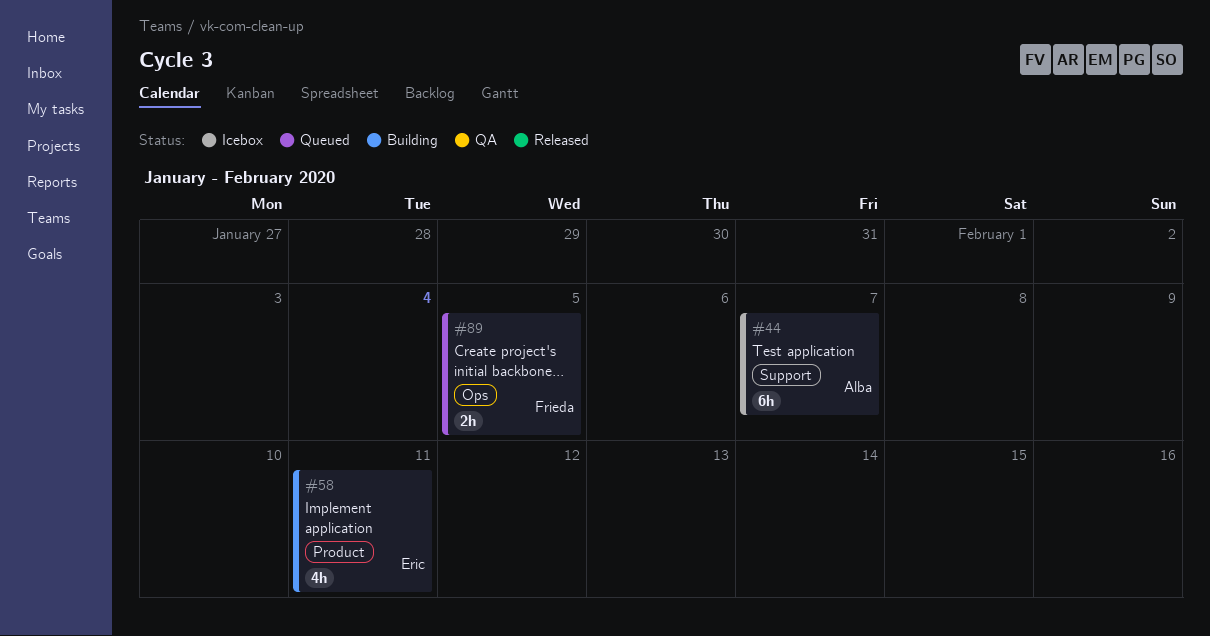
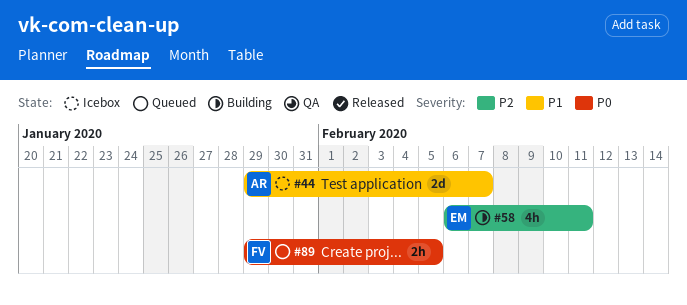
#44, estimate: 6h -> 2d

